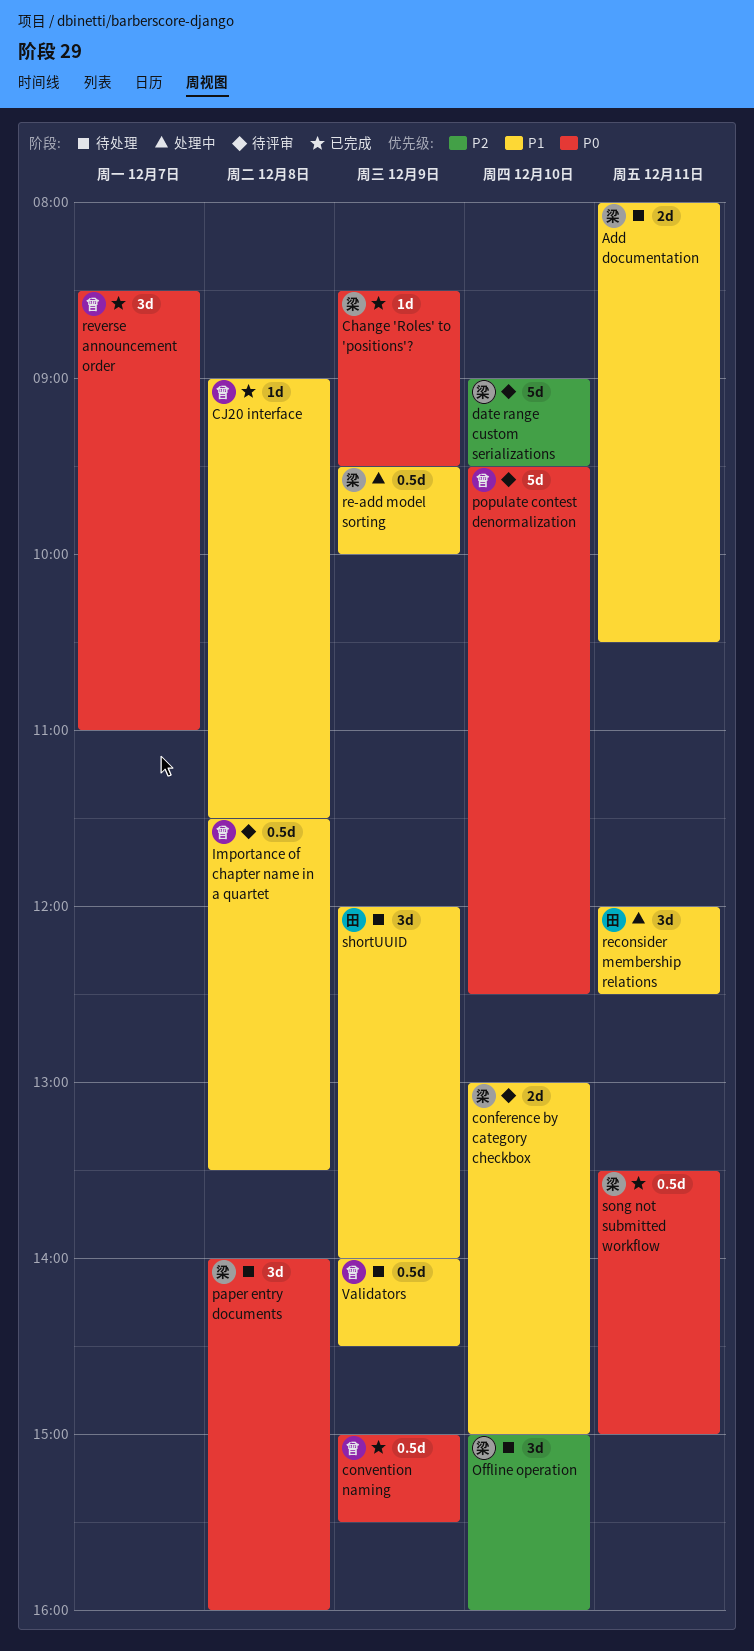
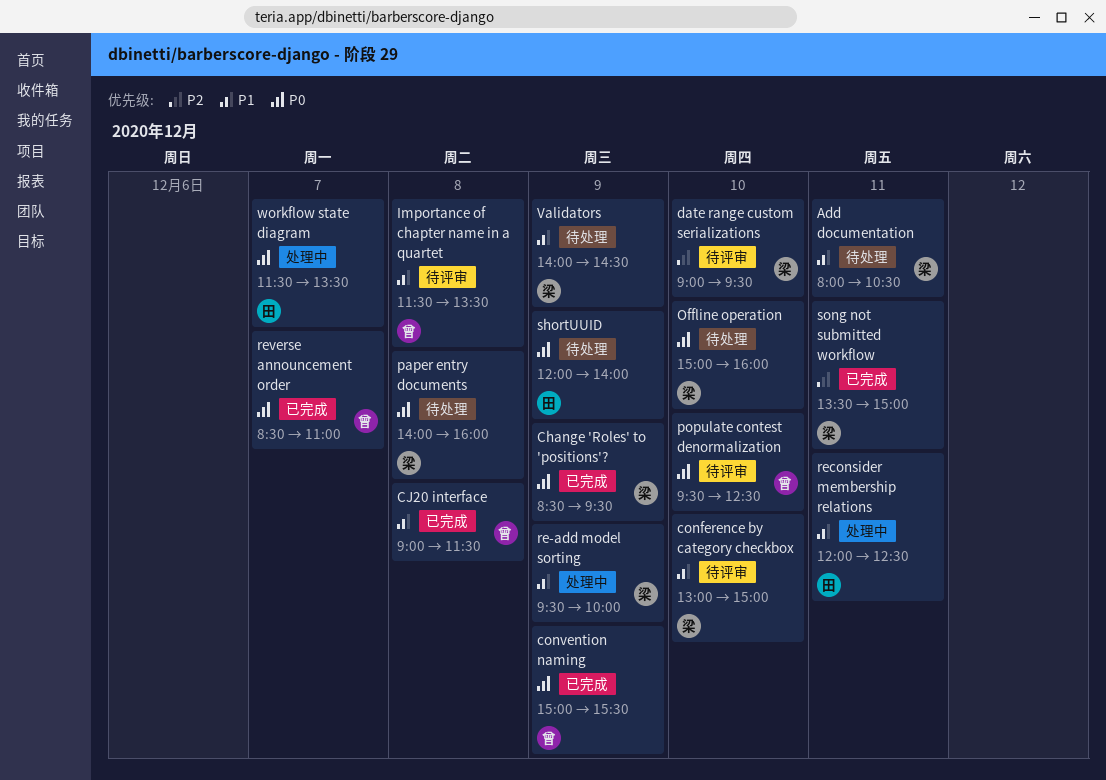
Offline operation, priority: P2 -> P0
shortUUID, priority: P1 -> P0
song not submitted workflow, priority: P0 -> P2
Validators, owner: 曾 -> 梁
workflow state diagram: none -> present

